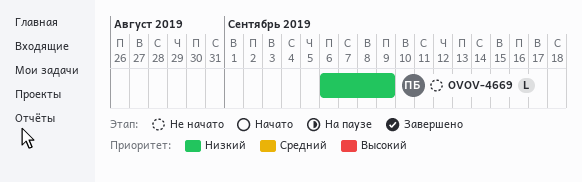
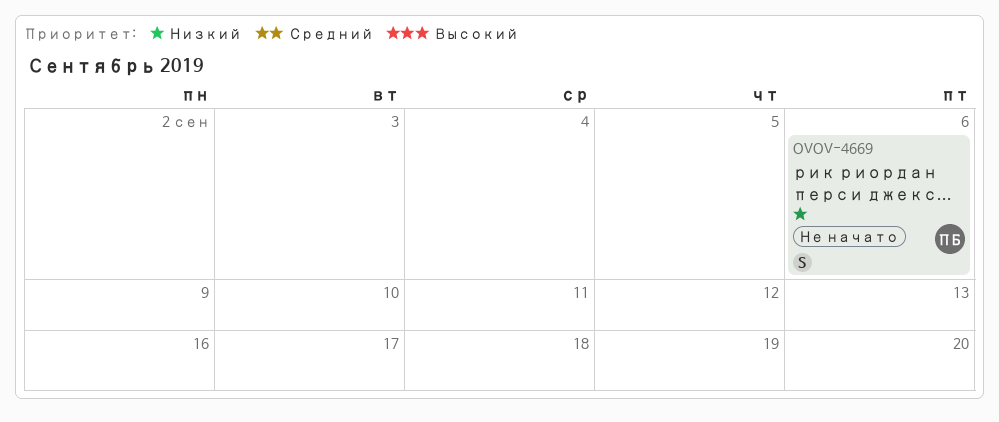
OVOV-4669, estimate: L -> S
OVOV-4669, due: Sep 9 -> Sep 6

